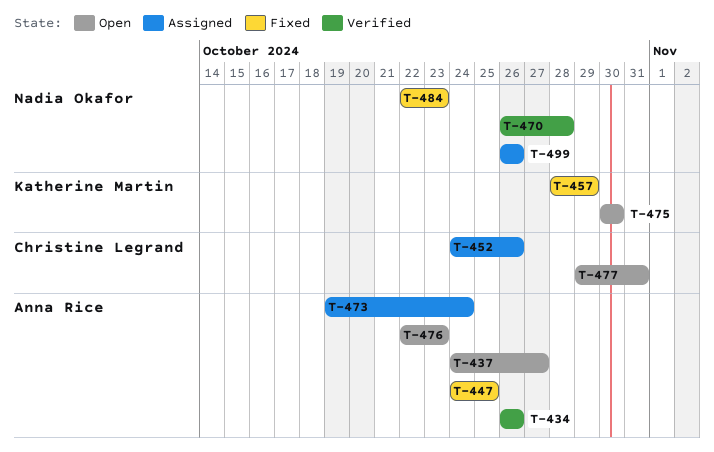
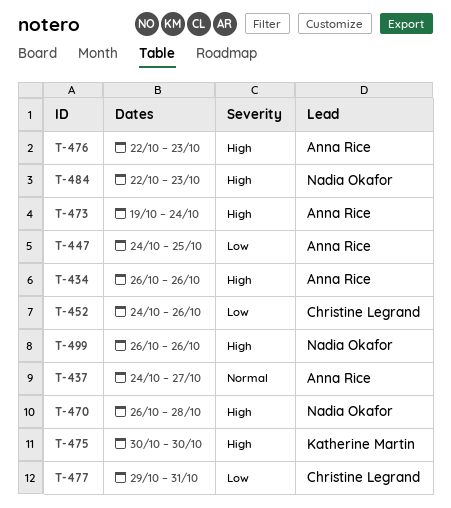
T-457: present -> none

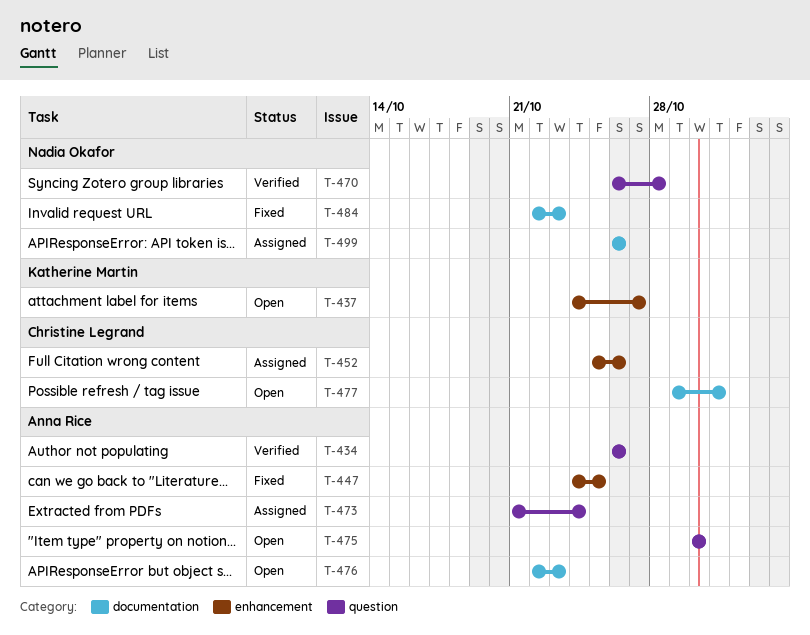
T-437, owner: Anna Rice -> Katherine Martin
T-452, start: Oct 24 -> Oct 25
T-473, start: Oct 19 -> Oct 21
T-475, owner: Katherine Martin -> Anna Rice

